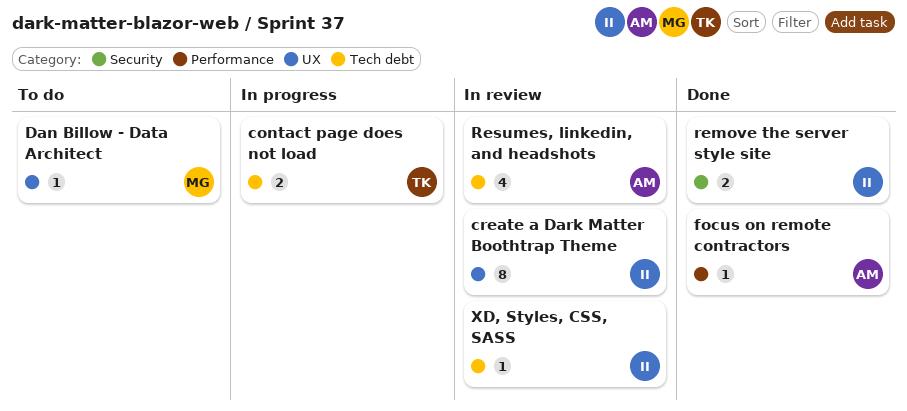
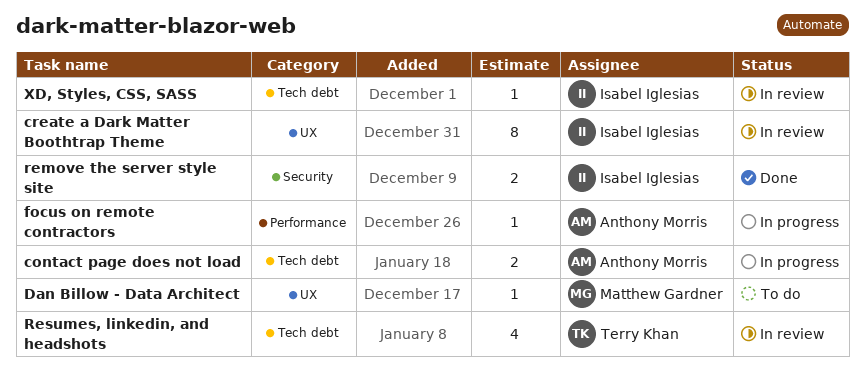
contact page does not load, owner: Terry Khan -> Anthony Morris
focus on remote contractors, status: Done -> In progress
Resumes, linkedin, and headshots, owner: Anthony Morris -> Terry Khan

